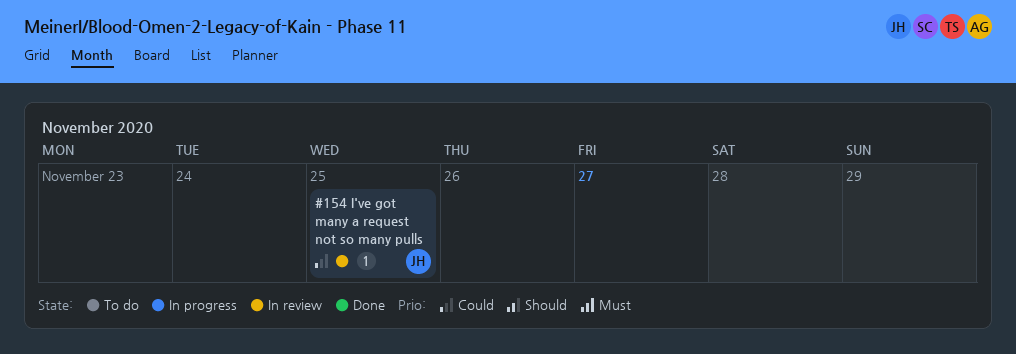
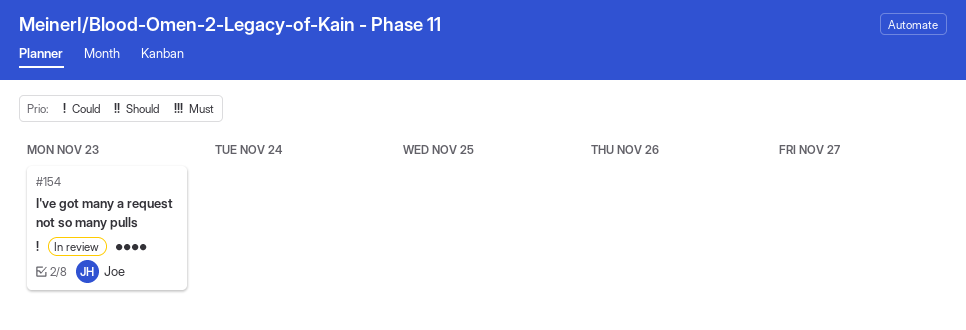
#154, estimate: 1 -> 4
#154, due: Nov 25 -> Nov 23

